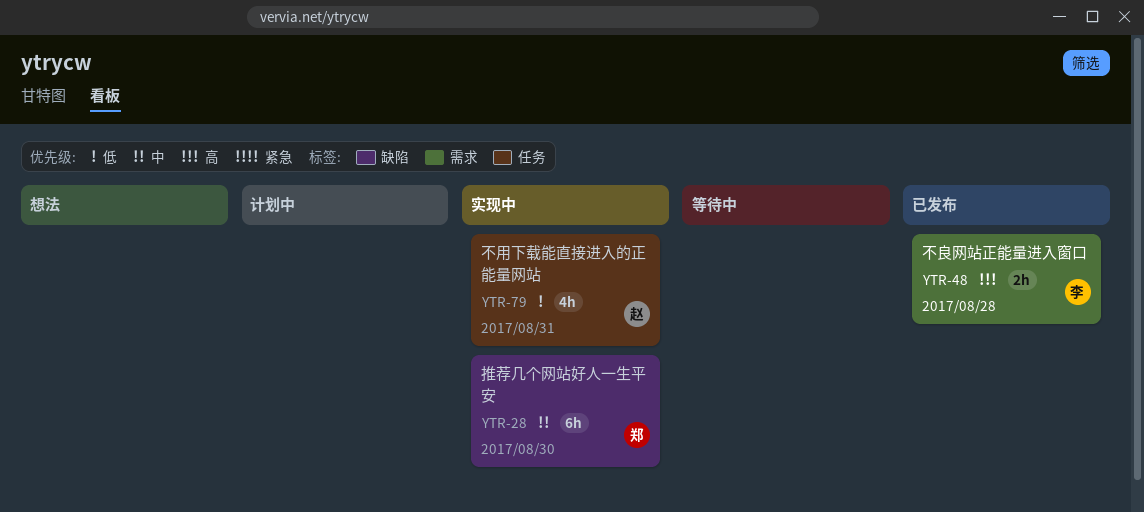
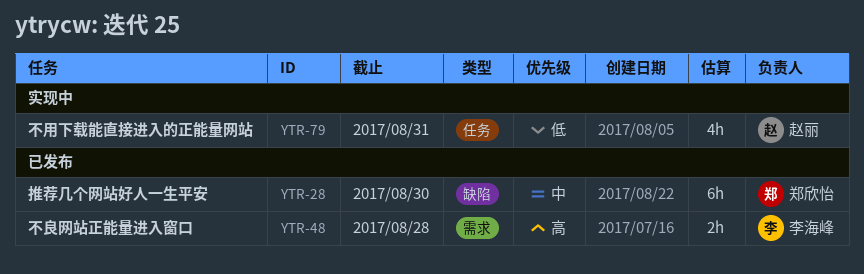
YTR-28, status: 实现中 -> 已发布

